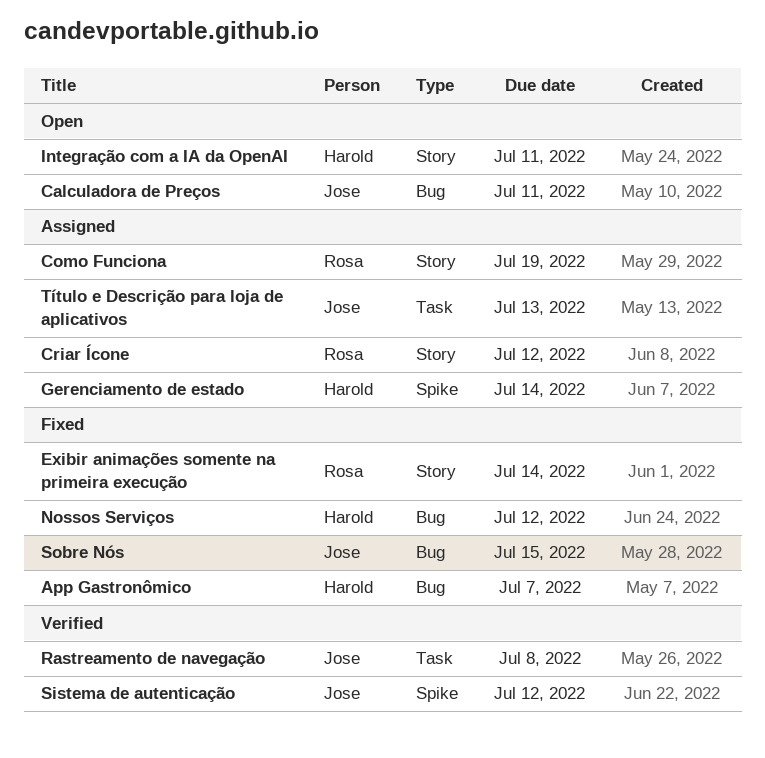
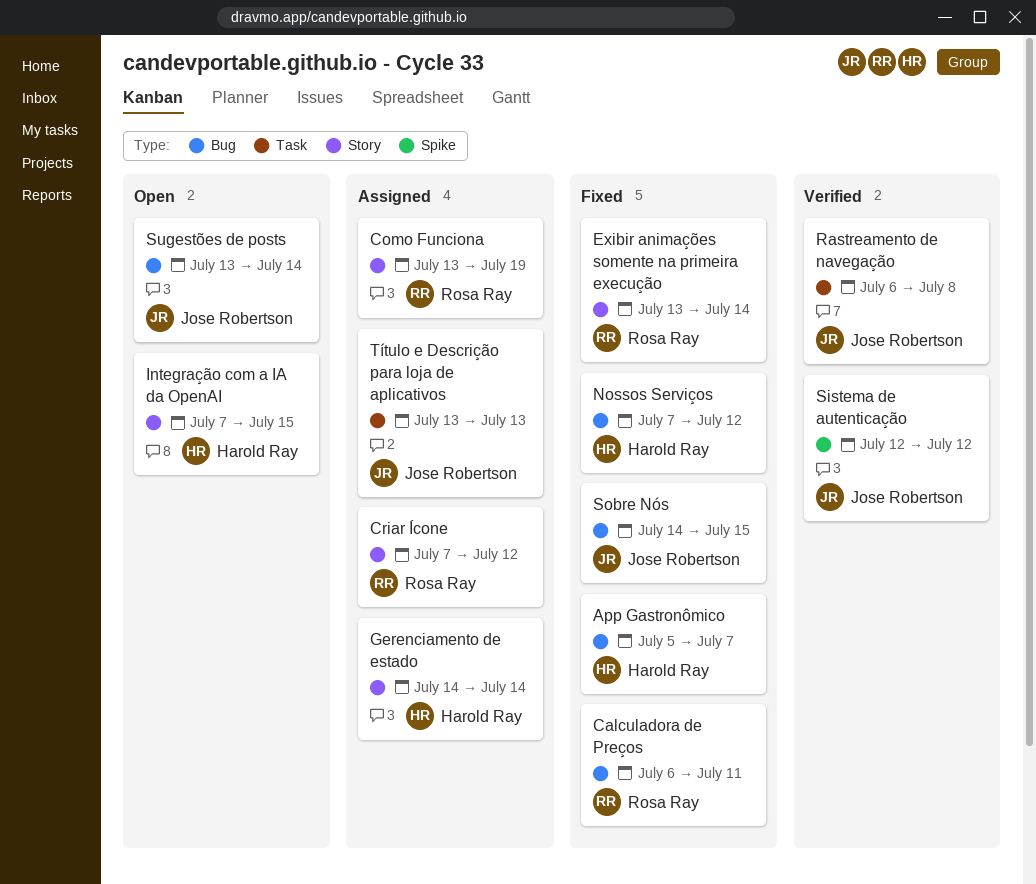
Calculadora de Preços, status: Open -> Fixed
Calculadora de Preços, owner: Jose Robertson -> Rosa Ray
Gerenciamento de estado, label: Spike -> Story
Integração com a IA da OpenAI, due: Jul 11 -> Jul 15
Sugestões de posts: none -> present

